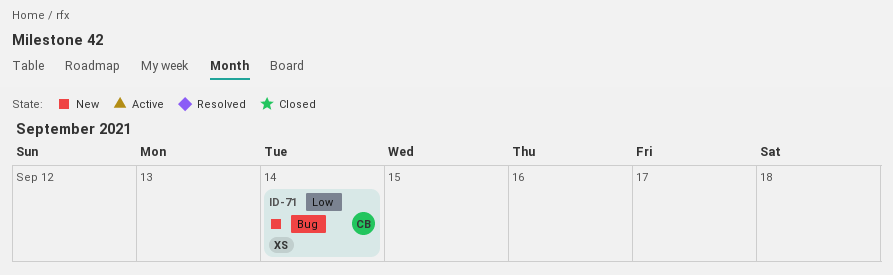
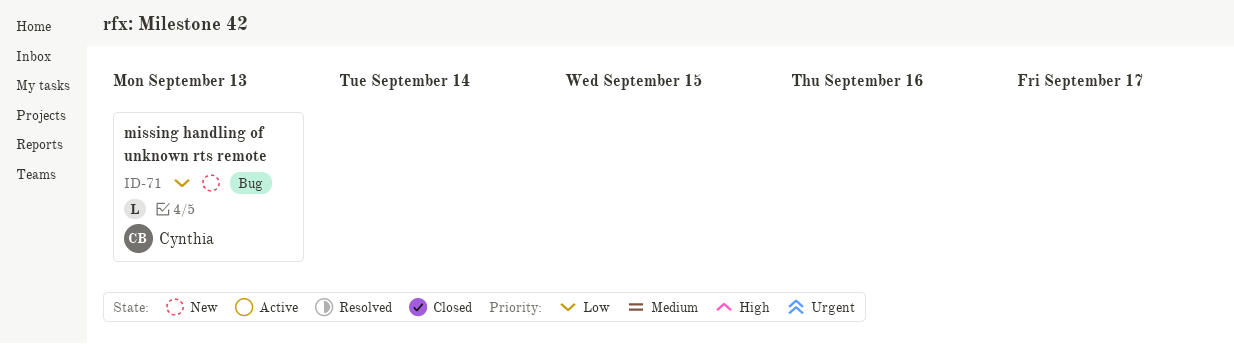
ID-71, estimate: XS -> L
ID-71, due: Sep 14 -> Sep 13

